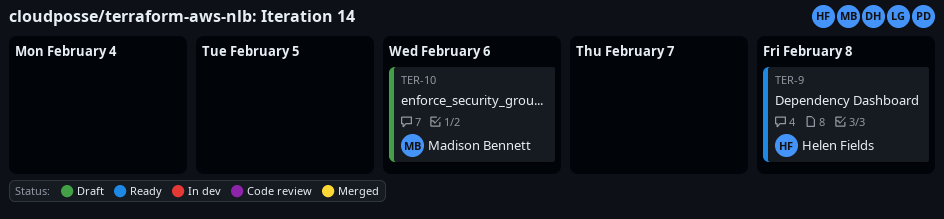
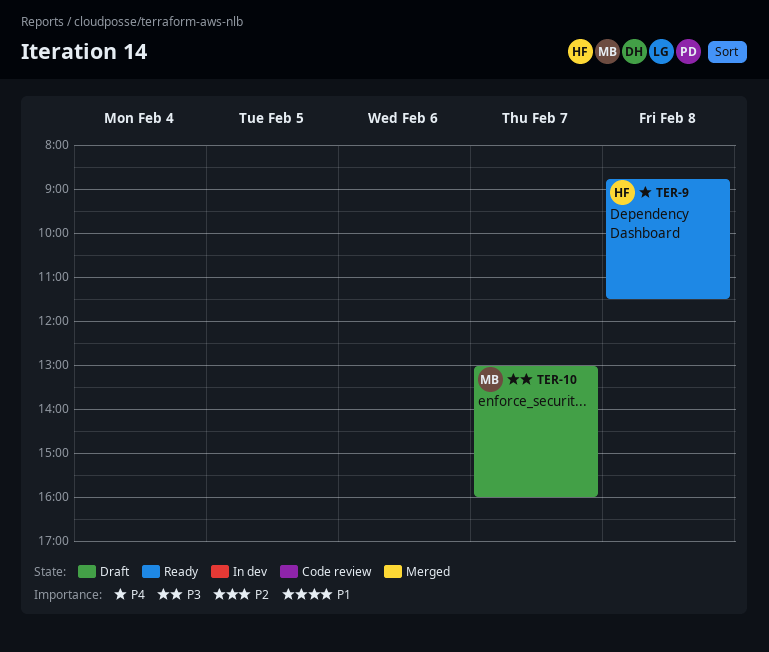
TER-10, day: Feb 6 -> Feb 7

